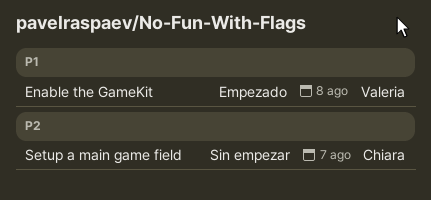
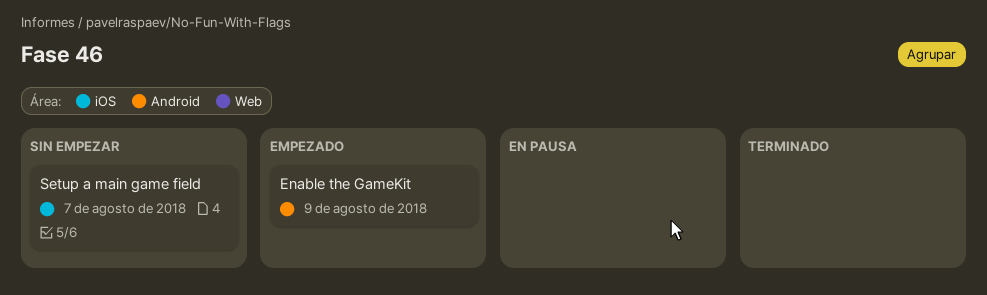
Enable the GameKit, due: Aug 8 -> Aug 9

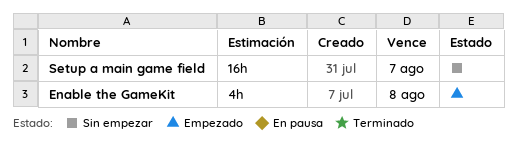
Enable the GameKit, due: Aug 9 -> Aug 8

